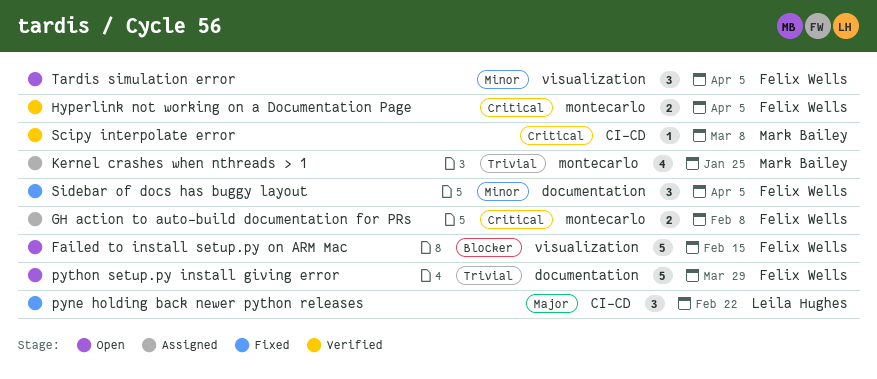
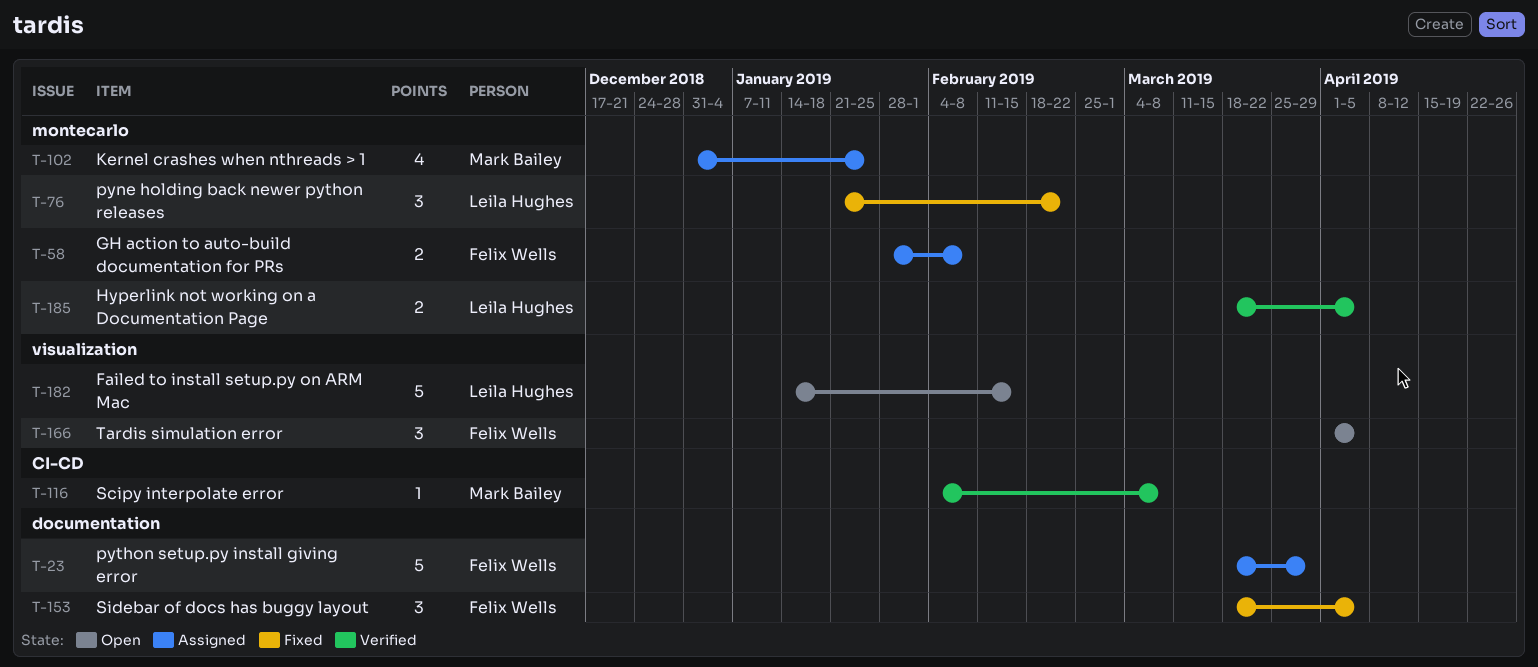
Failed to install setup.py on ARM Mac, owner: Felix Wells -> Leila Hughes
Hyperlink not working on a Documentation Page, owner: Felix Wells -> Leila Hughes
pyne holding back newer python releases, label: CI-CD -> montecarlo
python setup.py install giving error, status: Open -> Assigned

